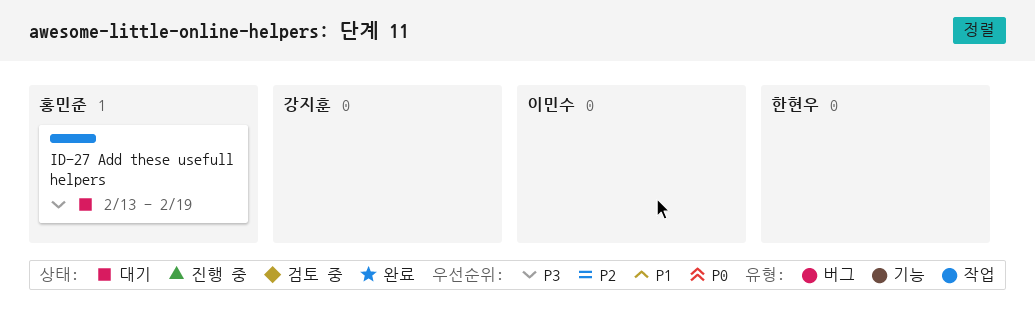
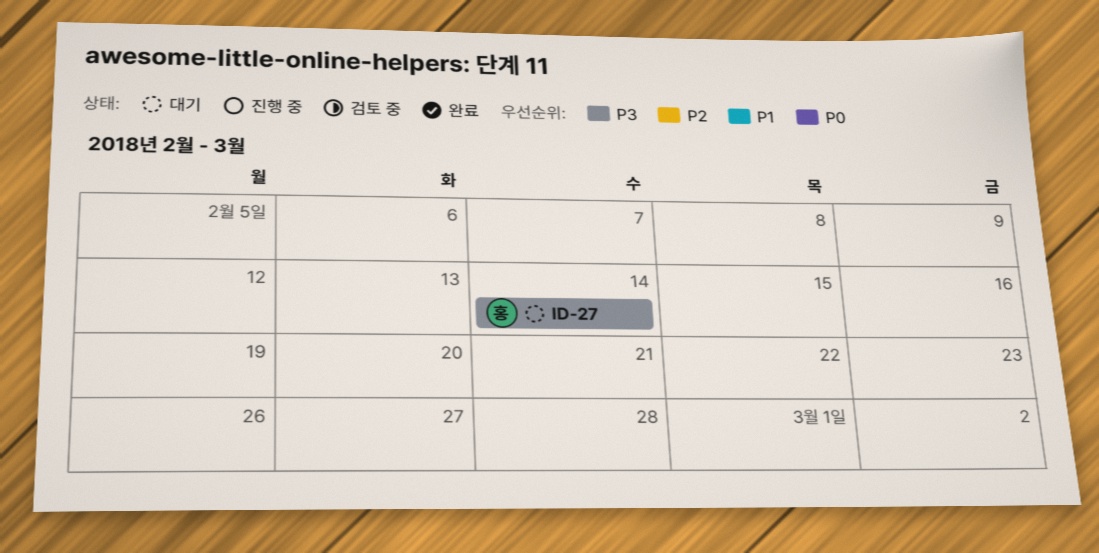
ID-27, start: Feb 13 -> Feb 14
ID-27, due: Feb 19 -> Feb 14

